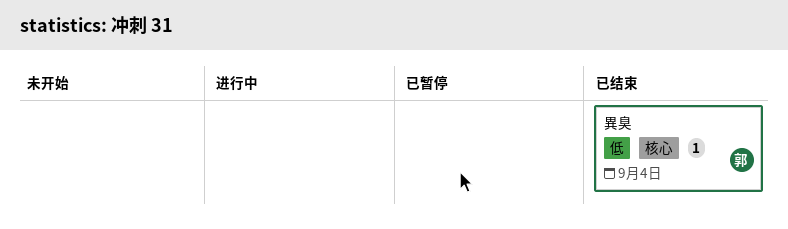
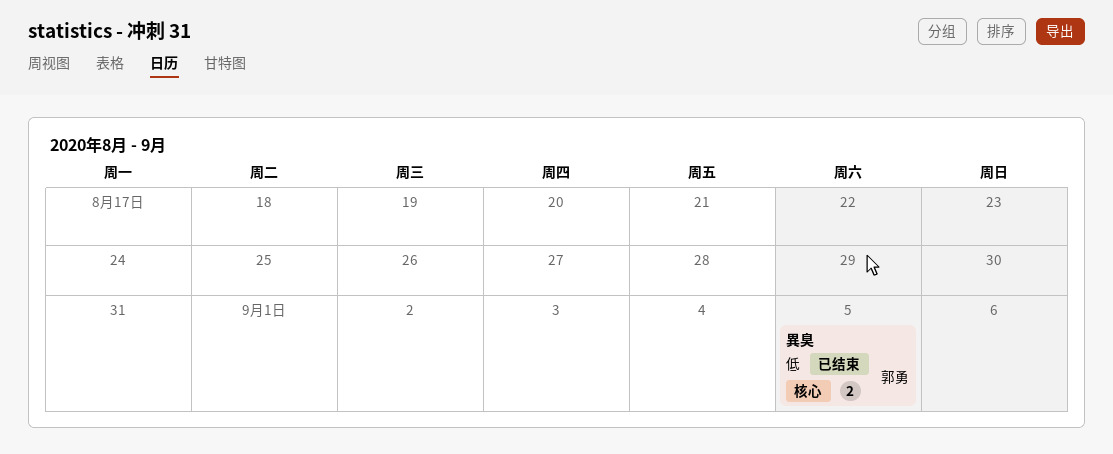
異臭, estimate: 1 -> 2
異臭, due: Sep 4 -> Sep 5

